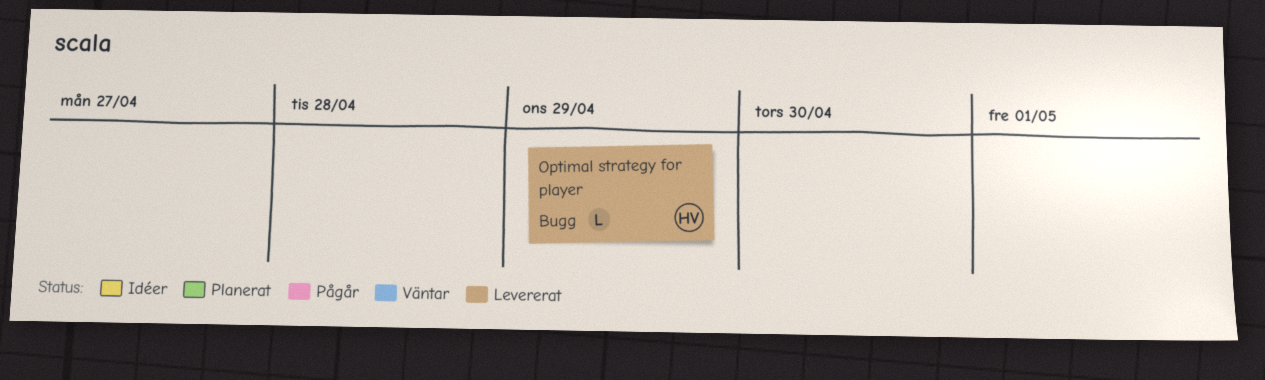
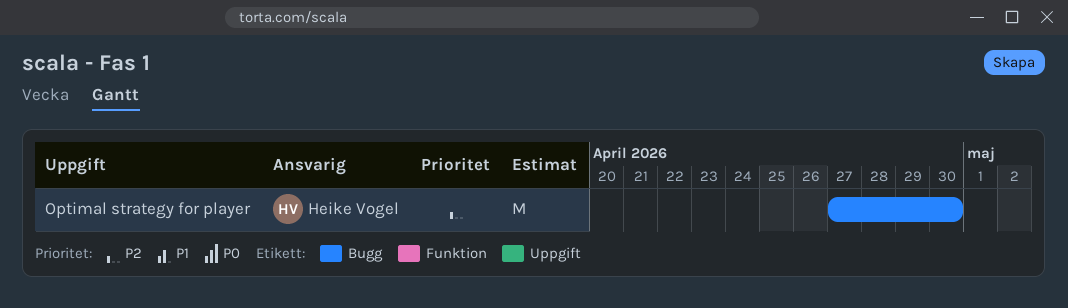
Optimal strategy for player, estimate: L -> M
Optimal strategy for player, due: Apr 29 -> Apr 30

